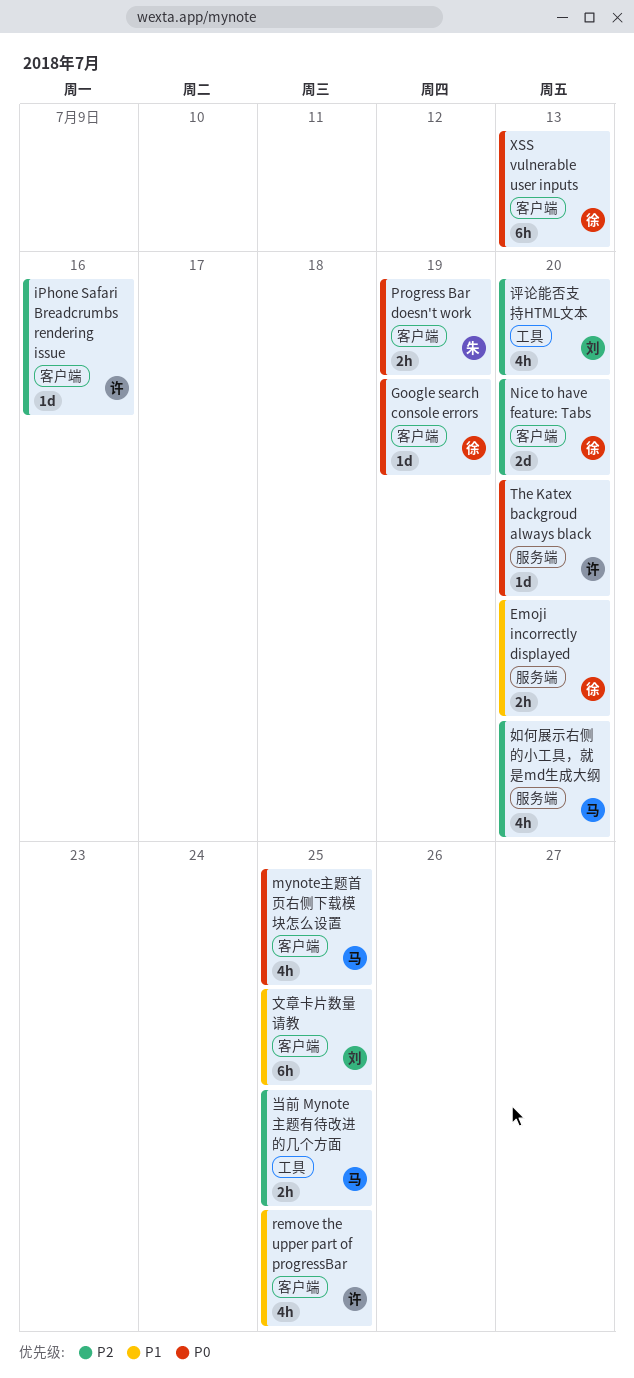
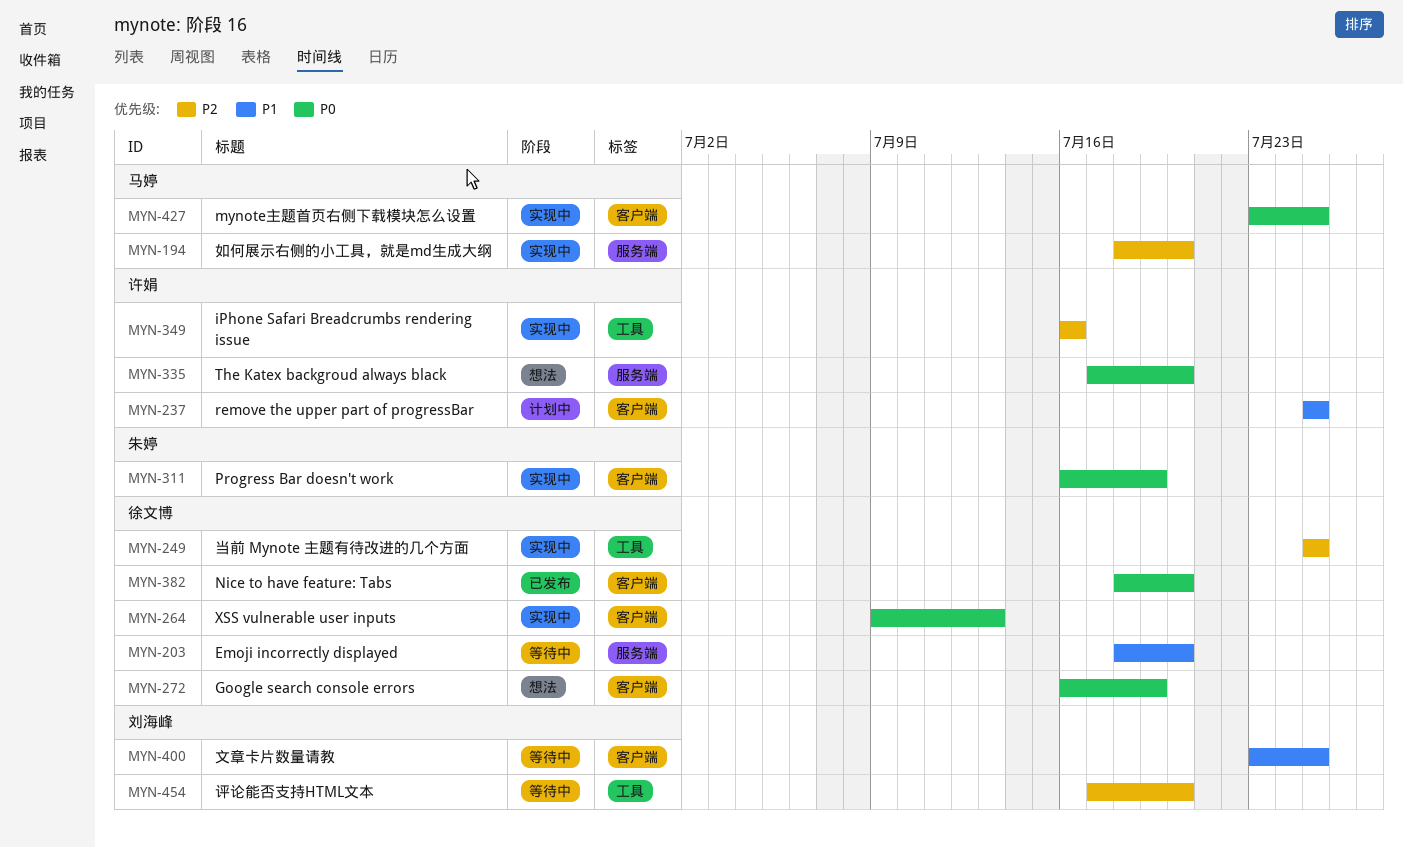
iPhone Safari Breadcrumbs rendering issue, label: 客户端 -> 工具
Nice to have feature: Tabs, priority: P2 -> P0
当前 Mynote 主题有待改进的几个方面, owner: 马婷 -> 徐文博

